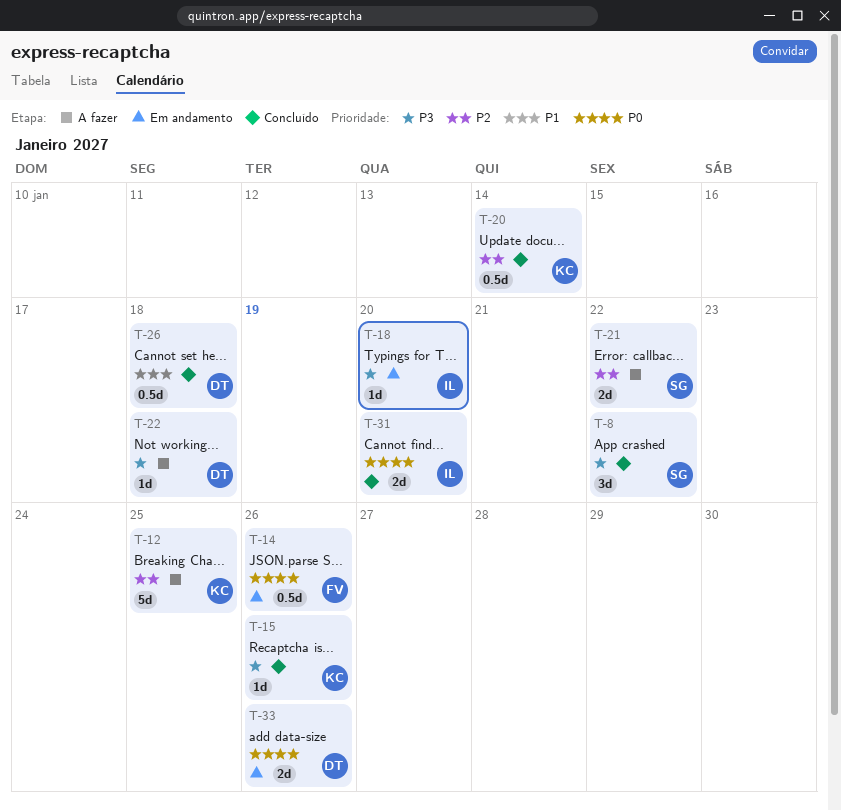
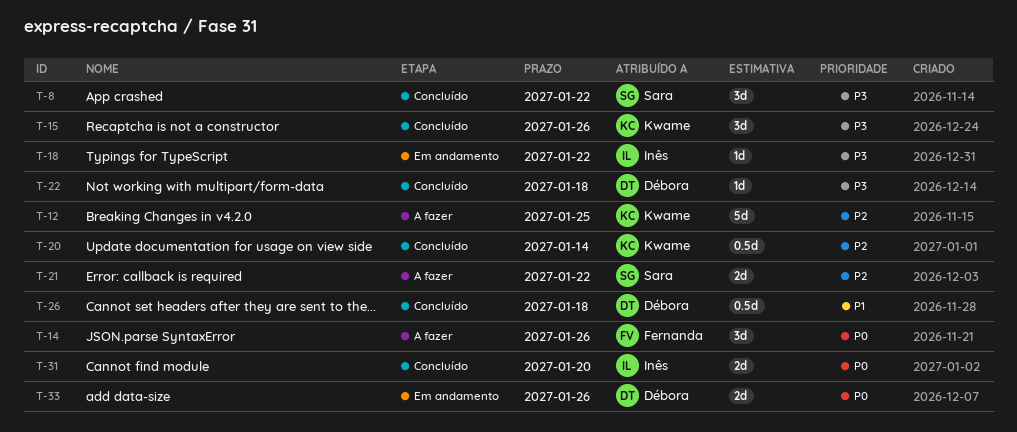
T-14, status: Em andamento -> A fazer
T-14, estimate: 0.5d -> 3d
T-15, estimate: 1d -> 3d
T-18, due: Jan 20 -> Jan 22
T-22, status: A fazer -> Concluído

